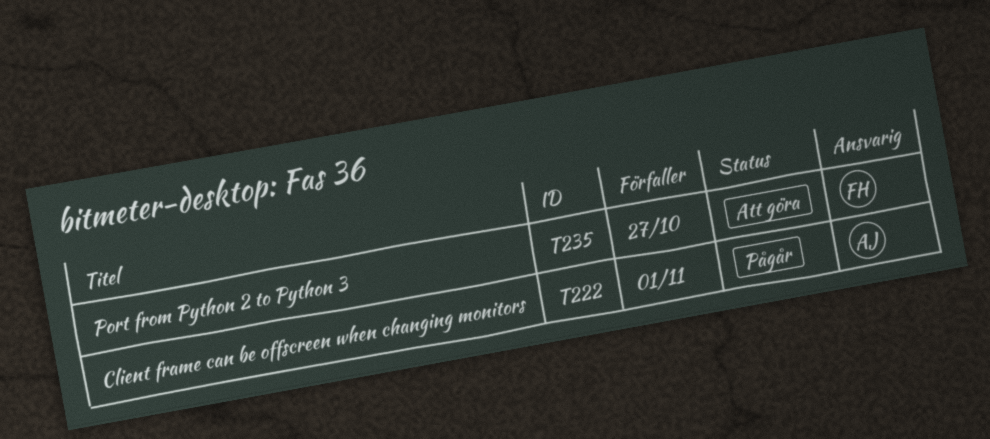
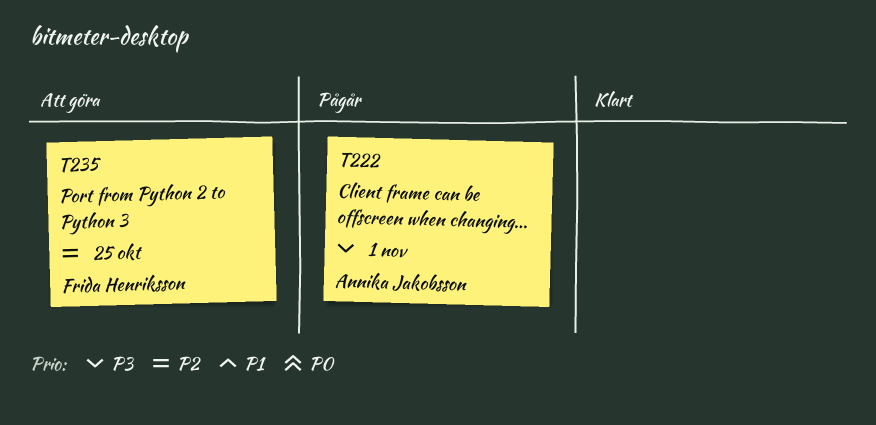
T235, due: Oct 27 -> Oct 25

